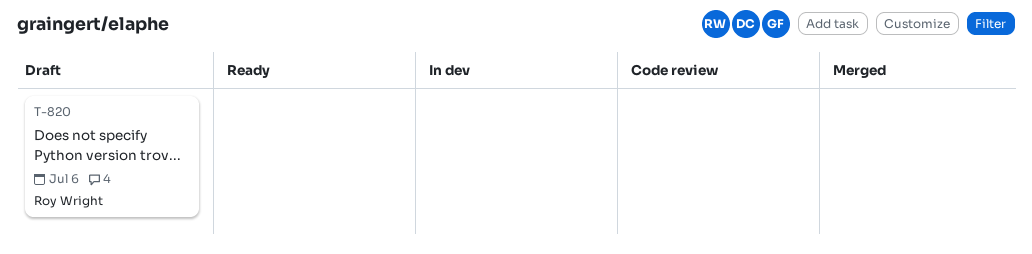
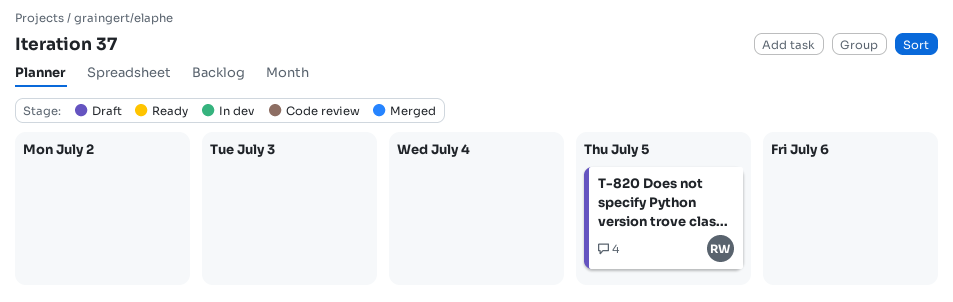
T-820, due: Jul 6 -> Jul 5

